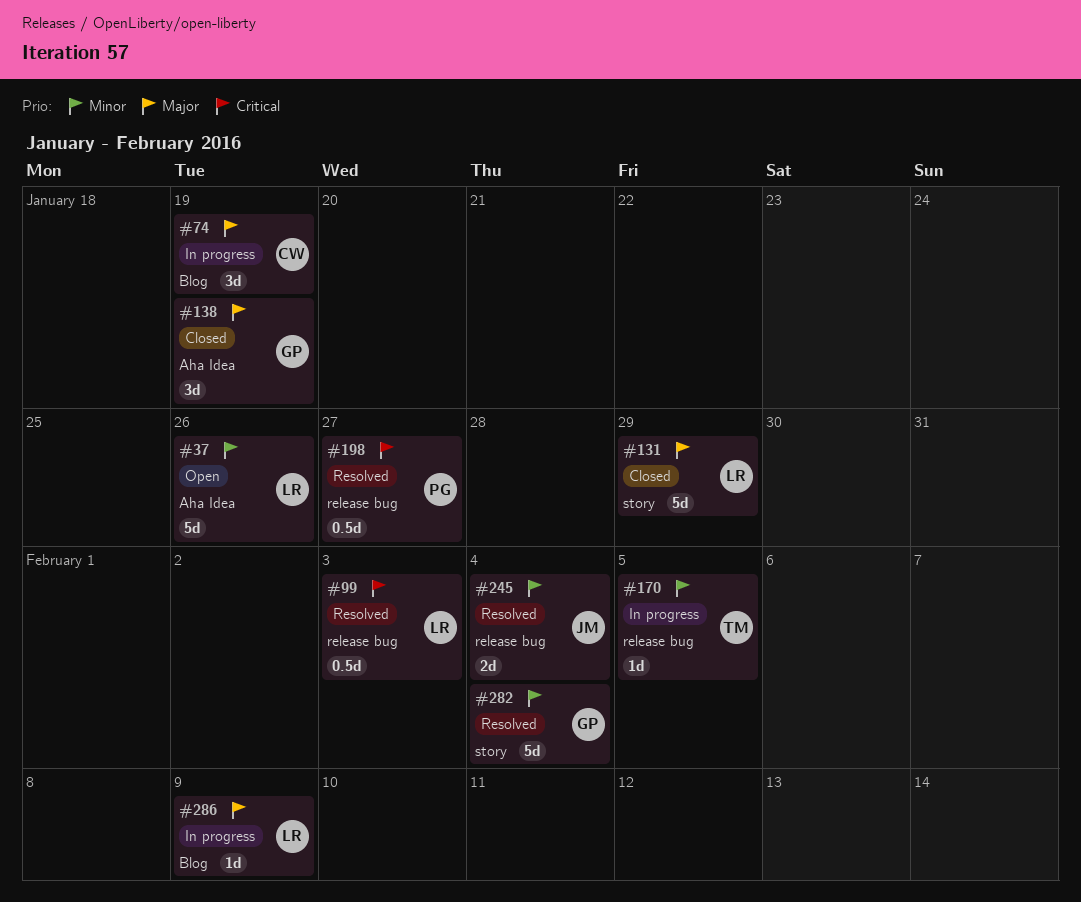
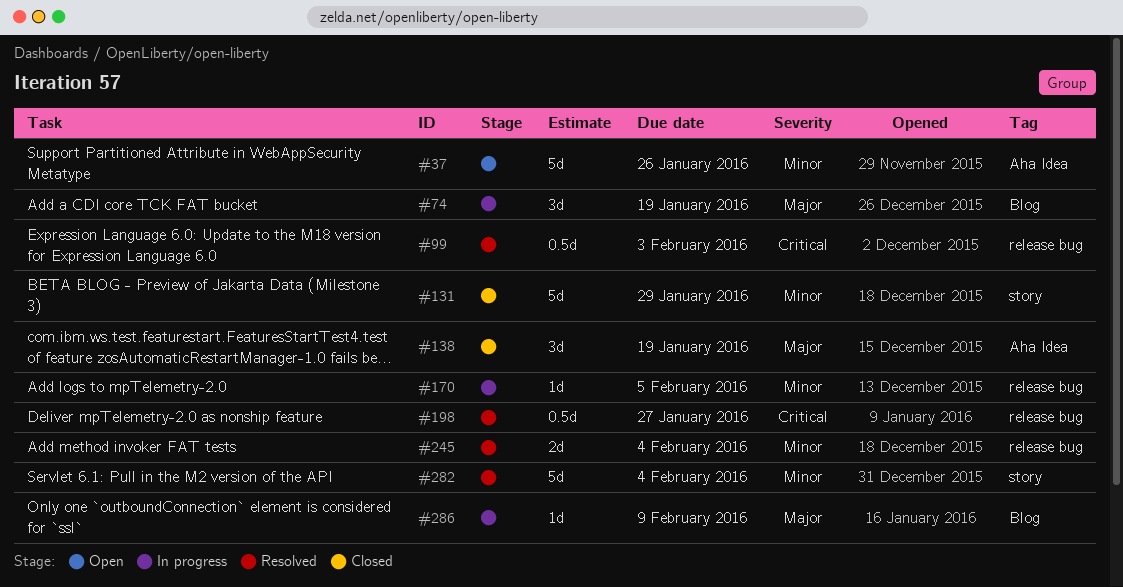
#131, priority: Major -> Minor

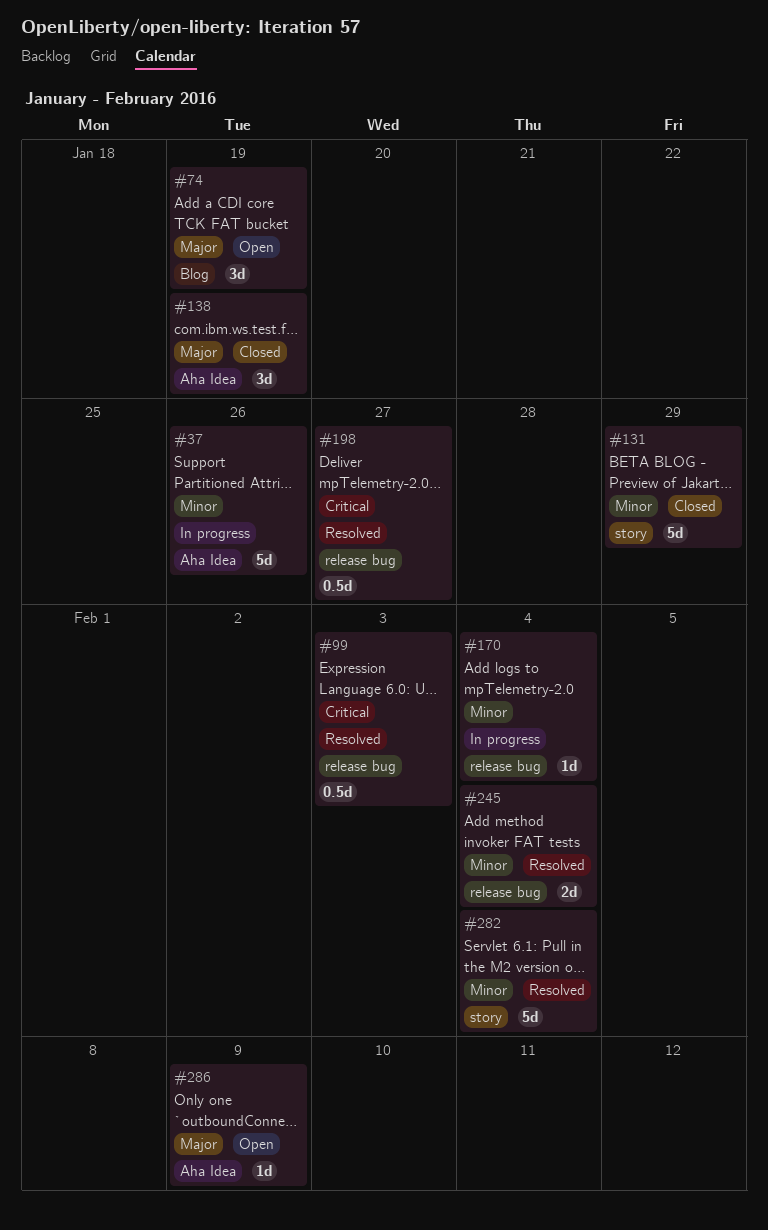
#37, status: Open -> In progress
#74, status: In progress -> Open
#170, due: Feb 5 -> Feb 4
#286, status: In progress -> Open
#286, label: Blog -> Aha Idea

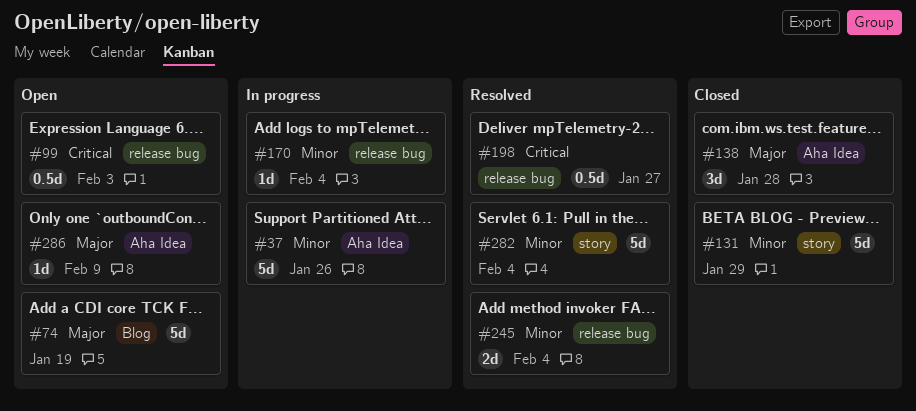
#74, estimate: 3d -> 5d
#99, status: Resolved -> Open
#138, due: Jan 19 -> Jan 28

